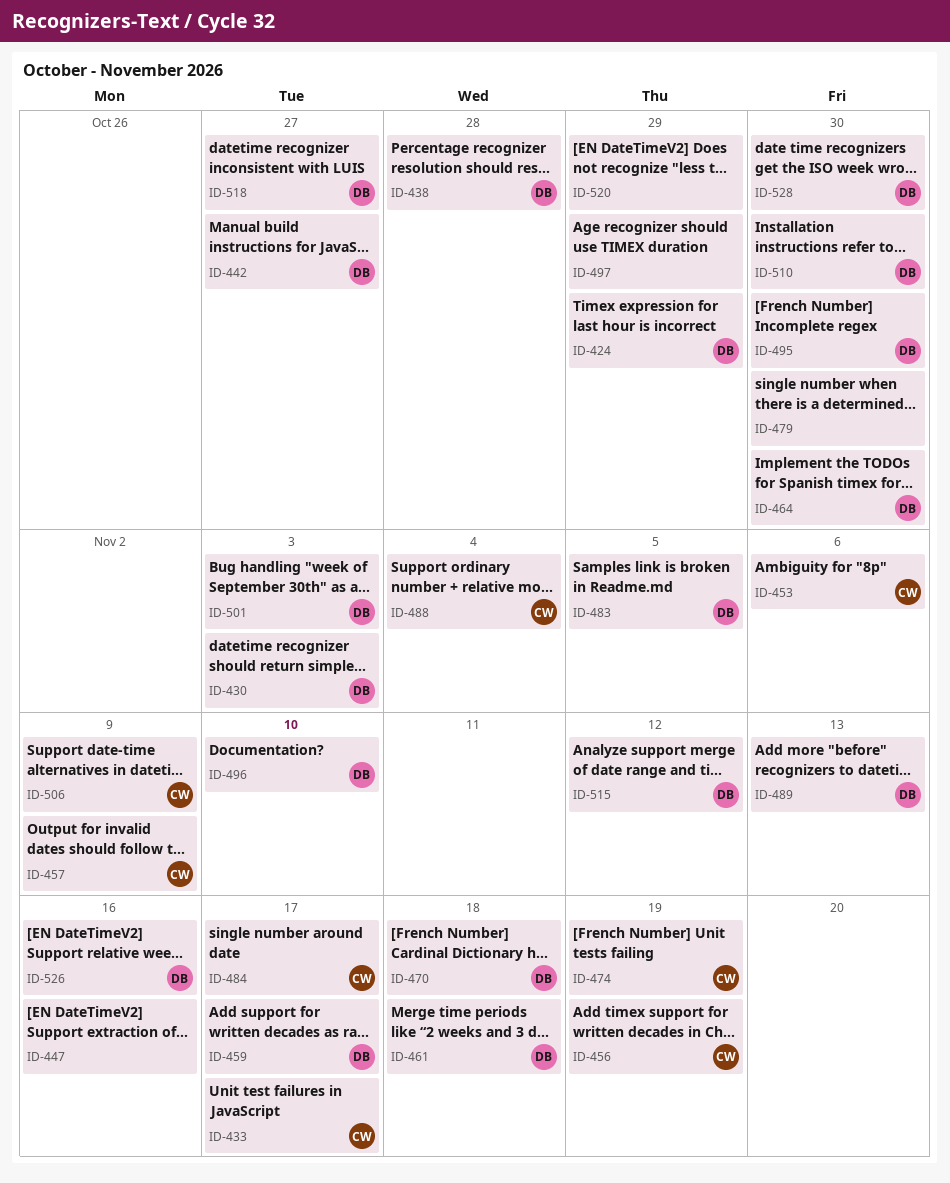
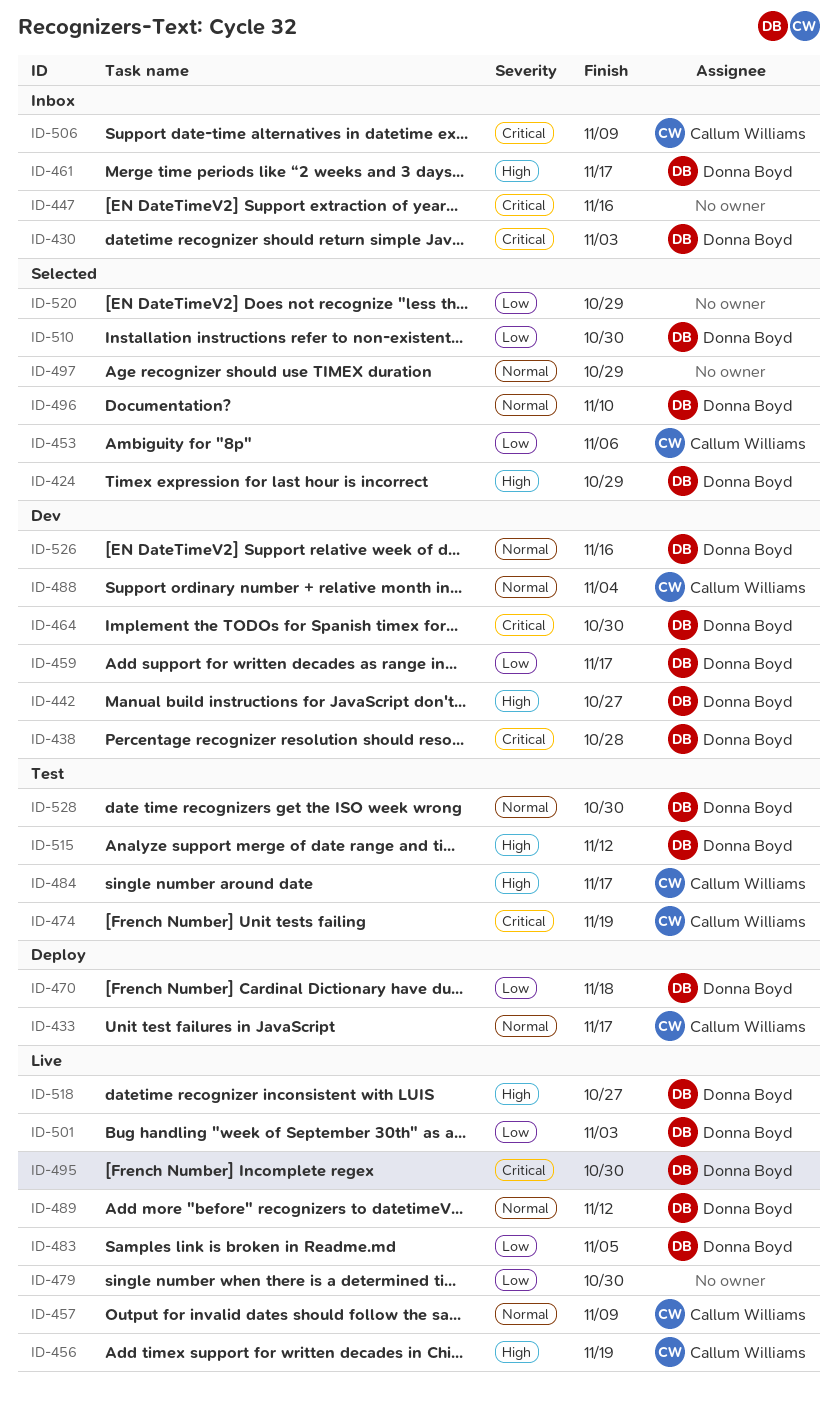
ID-461, due: Nov 18 -> Nov 17
ID-489, due: Nov 13 -> Nov 12

